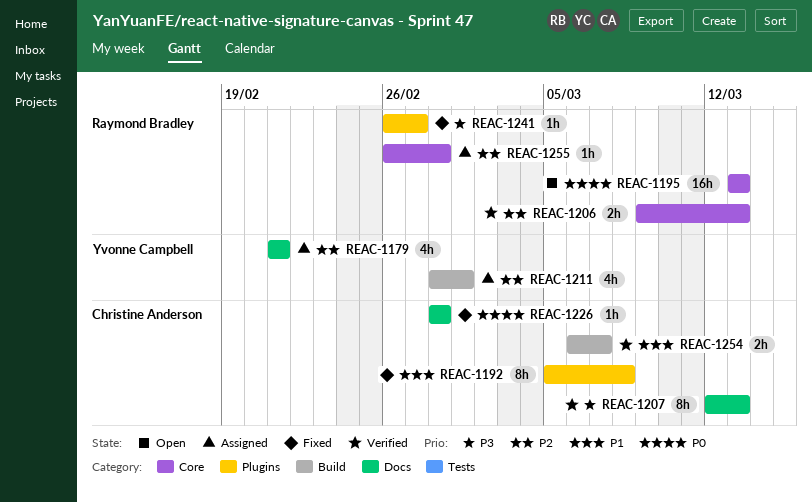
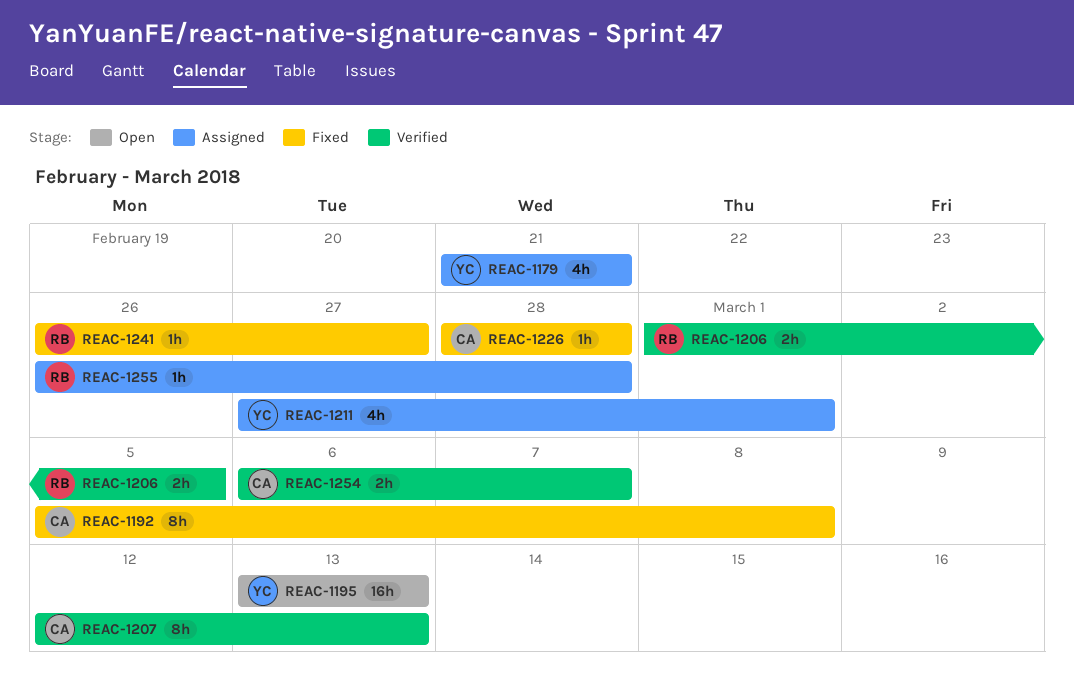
REAC-1195, owner: Raymond Bradley -> Yvonne Campbell
REAC-1206, start: Mar 9 -> Mar 1
REAC-1206, due: Mar 13 -> Mar 5
REAC-1211, start: Feb 28 -> Feb 27

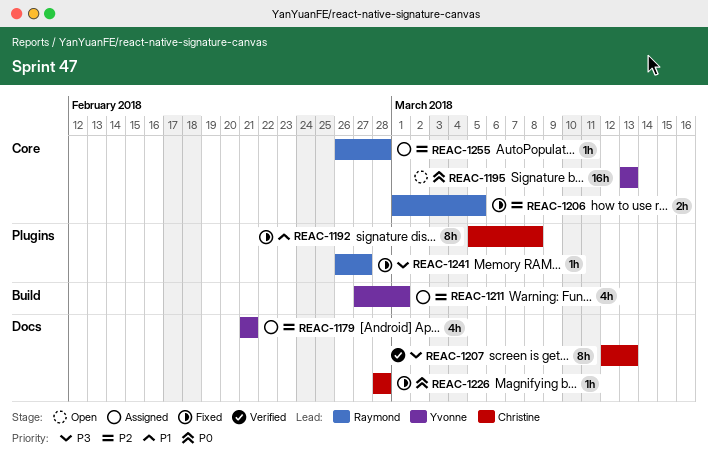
REAC-1206, status: Verified -> Fixed
REAC-1254: present -> none

